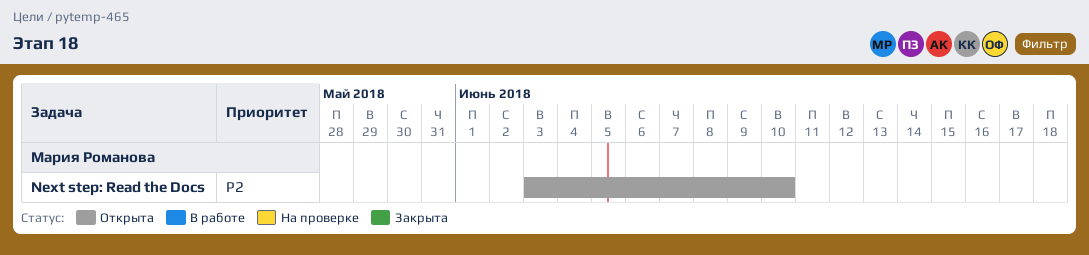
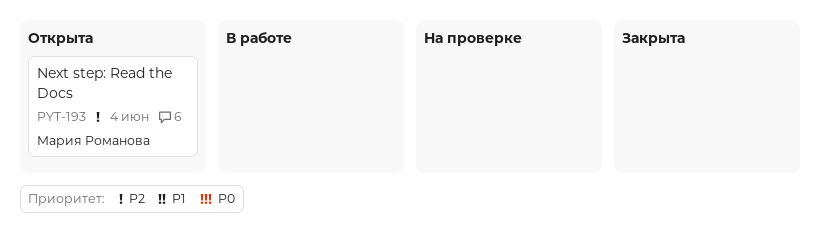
Next step: Read the Docs, due: Jun 10 -> Jun 4

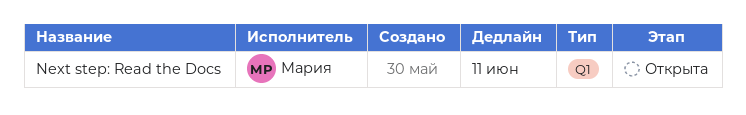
Next step: Read the Docs, due: Jun 4 -> Jun 11

